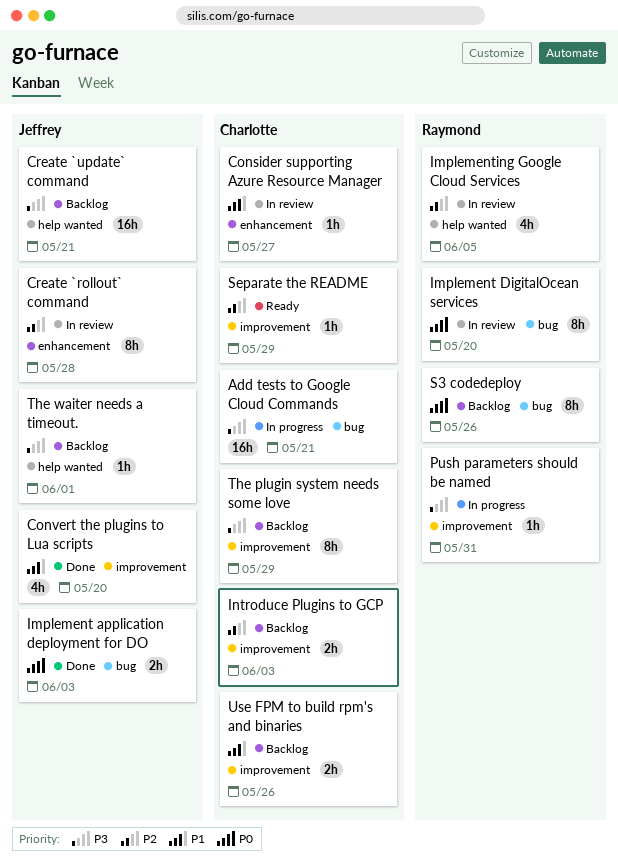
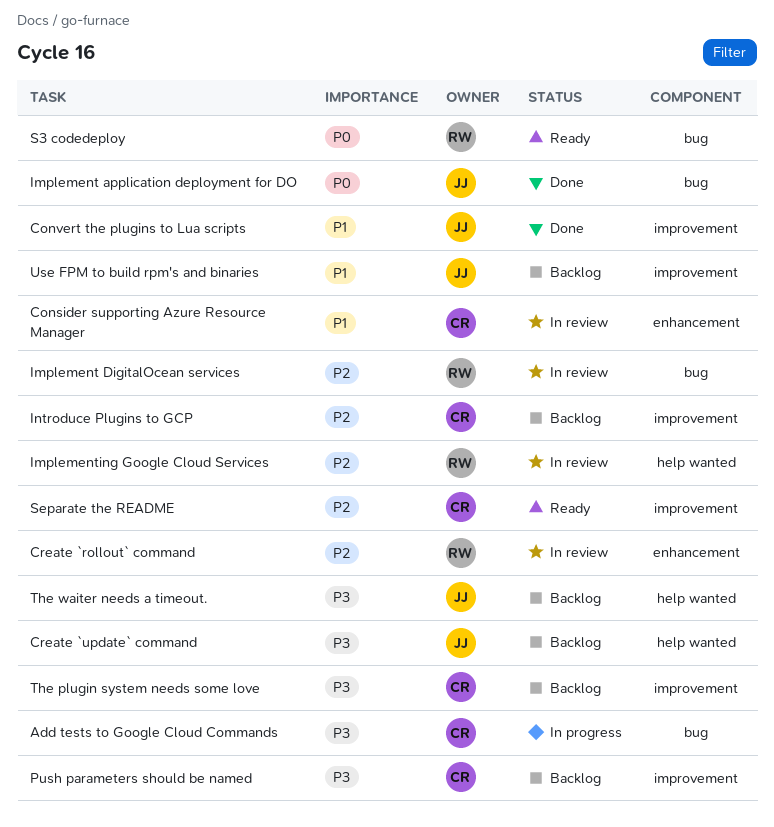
Create `rollout` command, owner: Jeffrey -> Raymond
Implement DigitalOcean services, priority: P0 -> P2
Push parameters should be named, status: In progress -> Backlog
Push parameters should be named, owner: Raymond -> Charlotte
S3 codedeploy, status: Backlog -> Ready
Use FPM to build rpm's and binaries, owner: Charlotte -> Jeffrey

